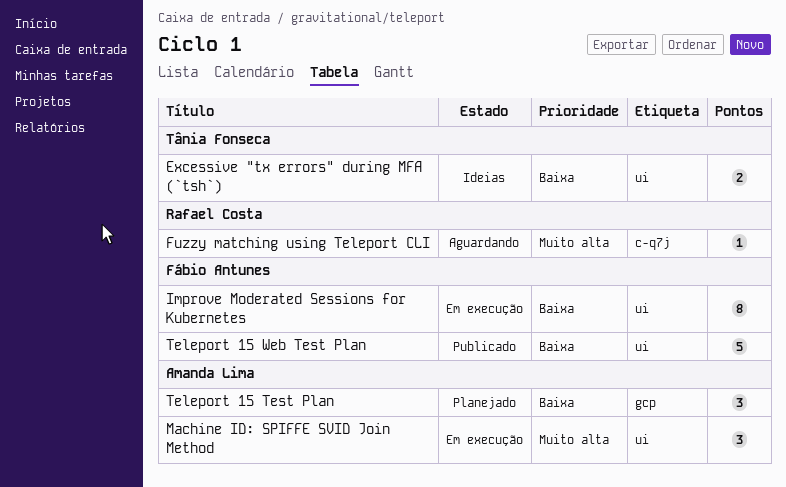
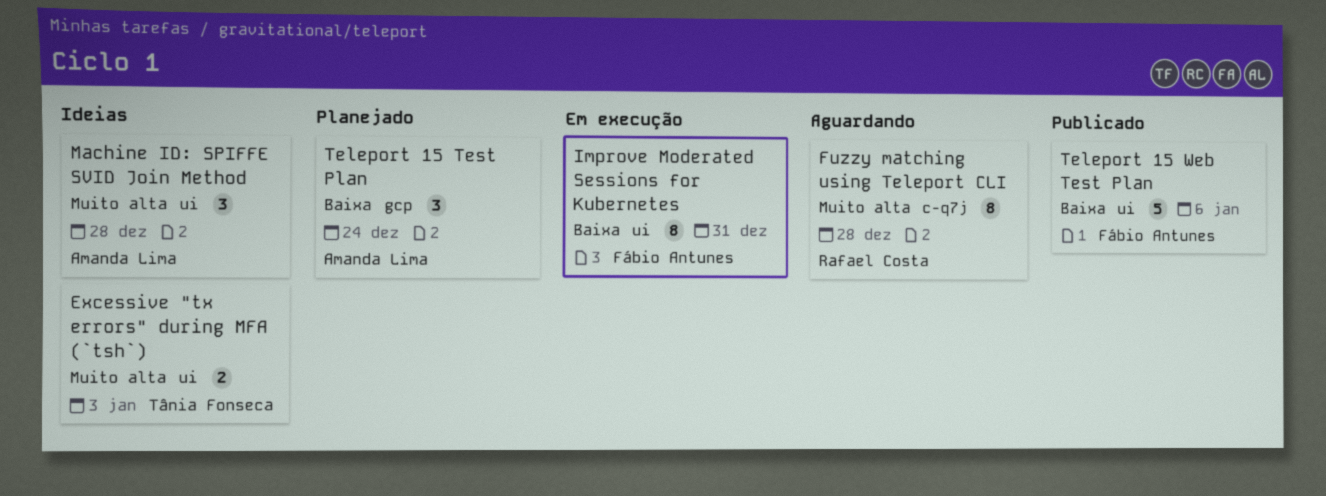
Excessive "tx errors" during MFA (`tsh`), priority: Baixa -> Muito alta
Fuzzy matching using Teleport CLI, estimate: 1 -> 8
Machine ID: SPIFFE SVID Join Method, status: Em execução -> Ideias

